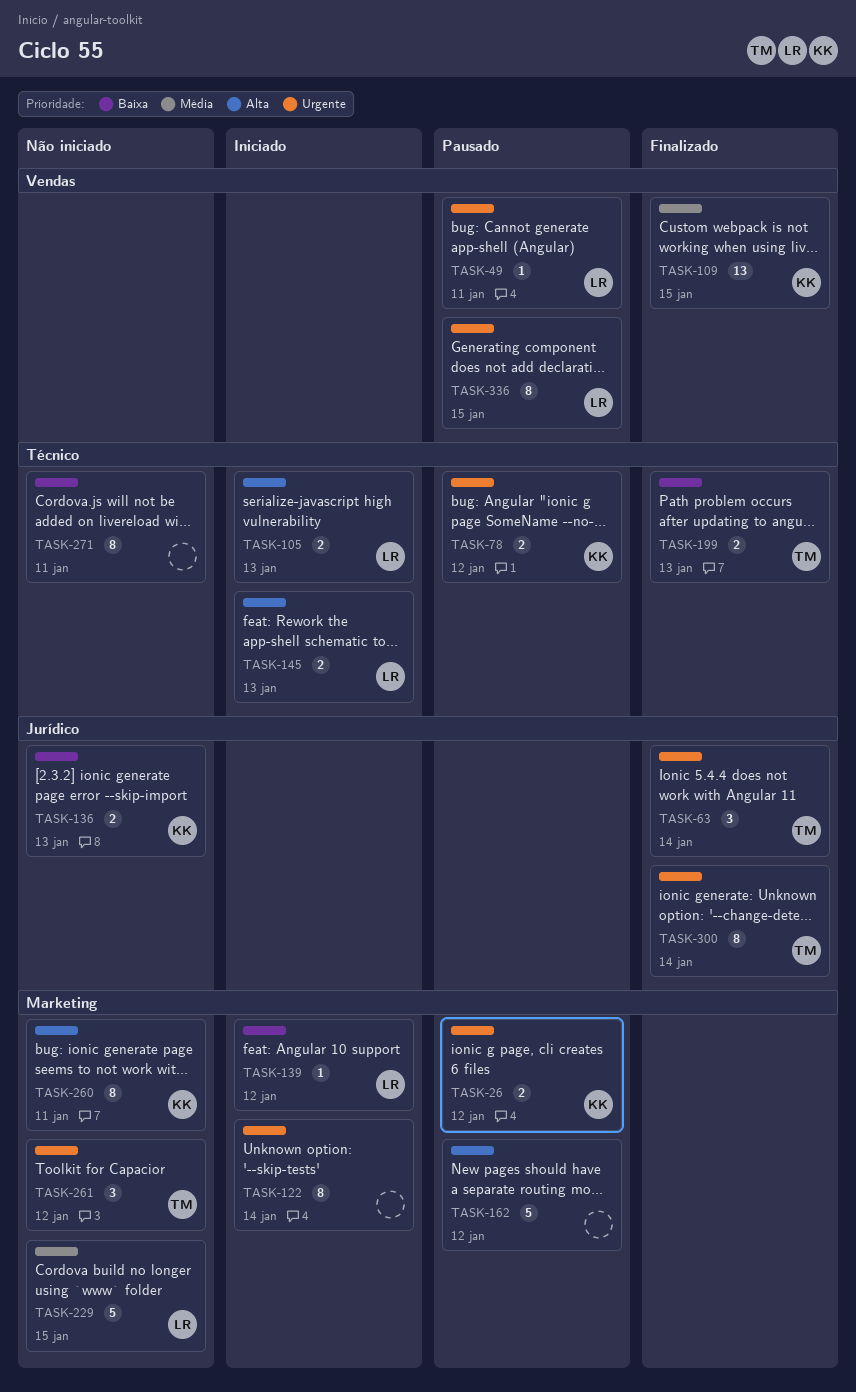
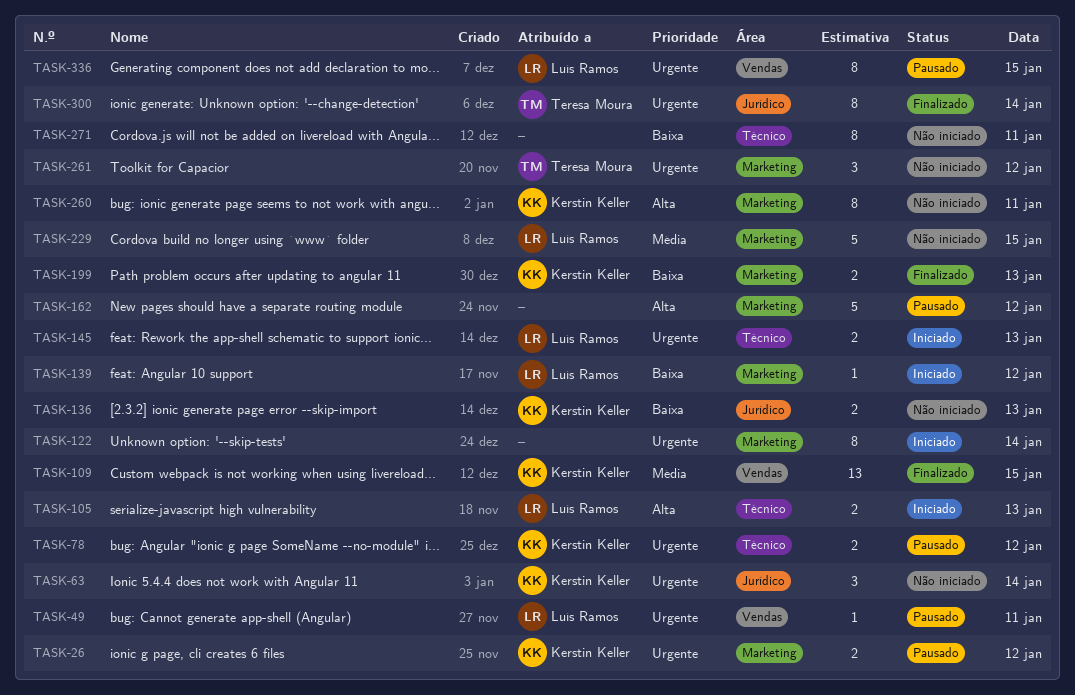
TASK-63, status: Finalizado -> Não iniciado
TASK-63, owner: Teresa Moura -> Kerstin Keller
TASK-145, priority: Alta -> Urgente
TASK-199, owner: Teresa Moura -> Kerstin Keller
TASK-199, label: Técnico -> Marketing

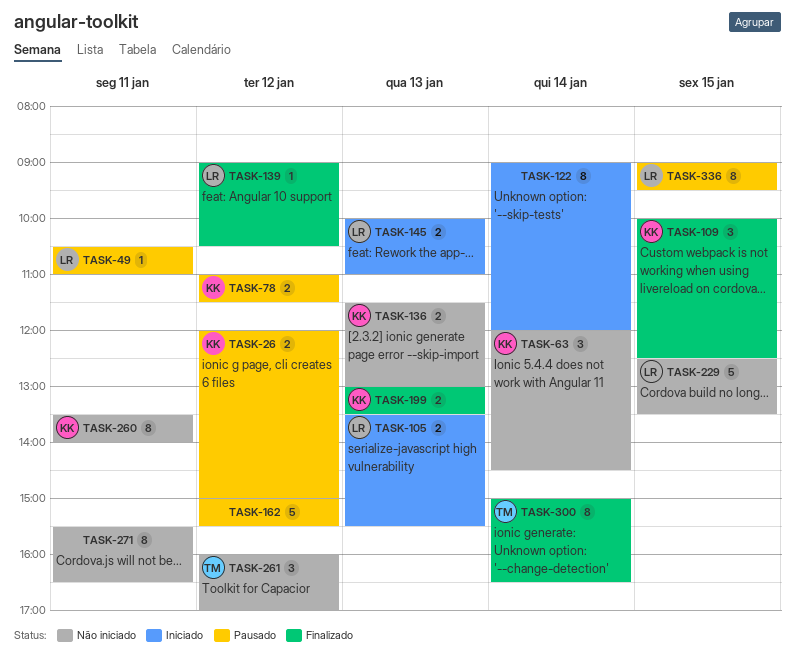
TASK-109, estimate: 13 -> 3
TASK-139, status: Iniciado -> Finalizado

